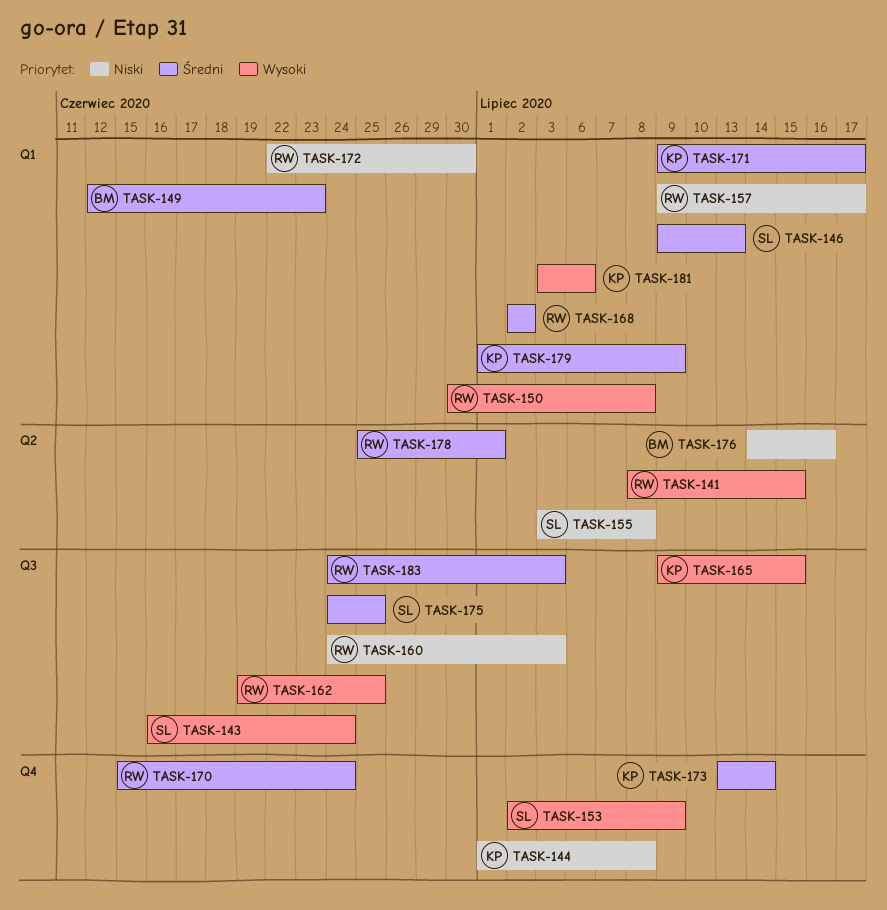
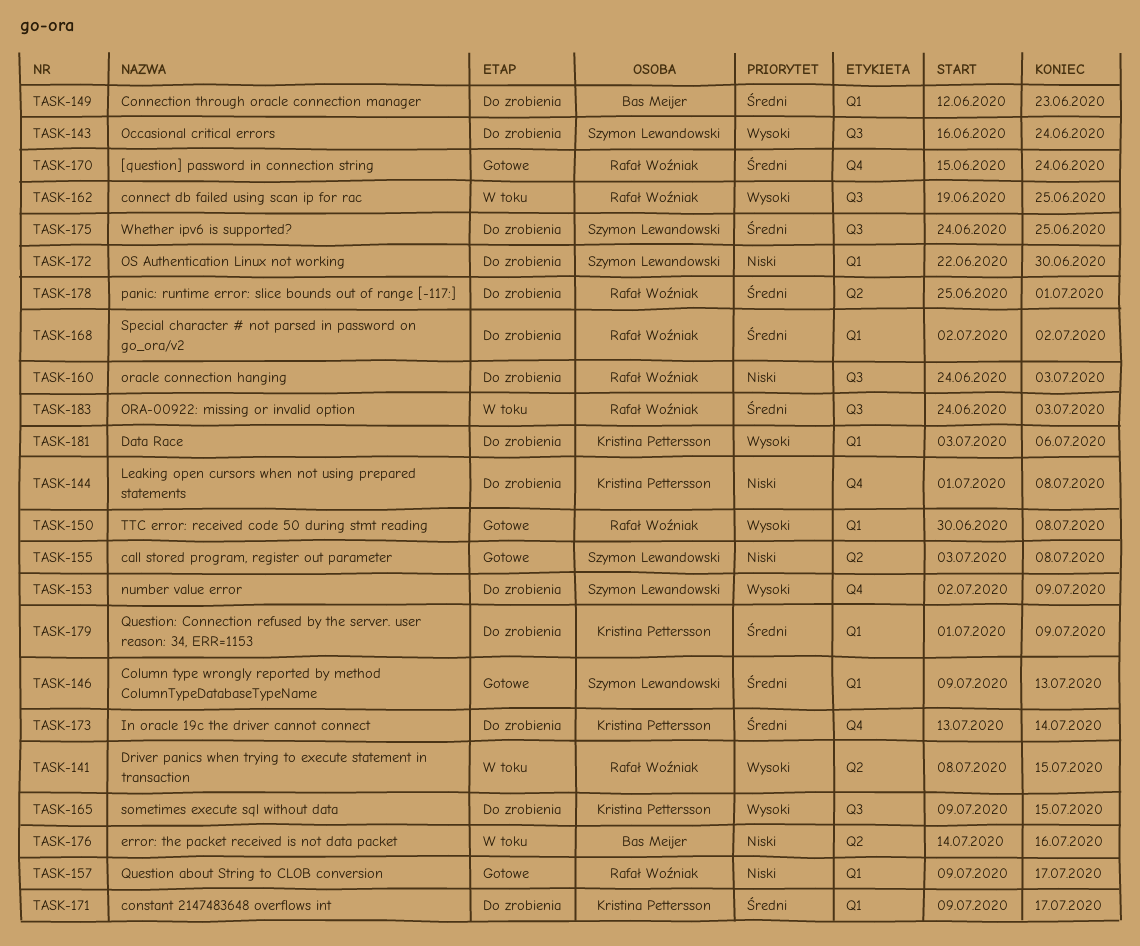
TASK-172, owner: Rafał Woźniak -> Szymon Lewandowski

